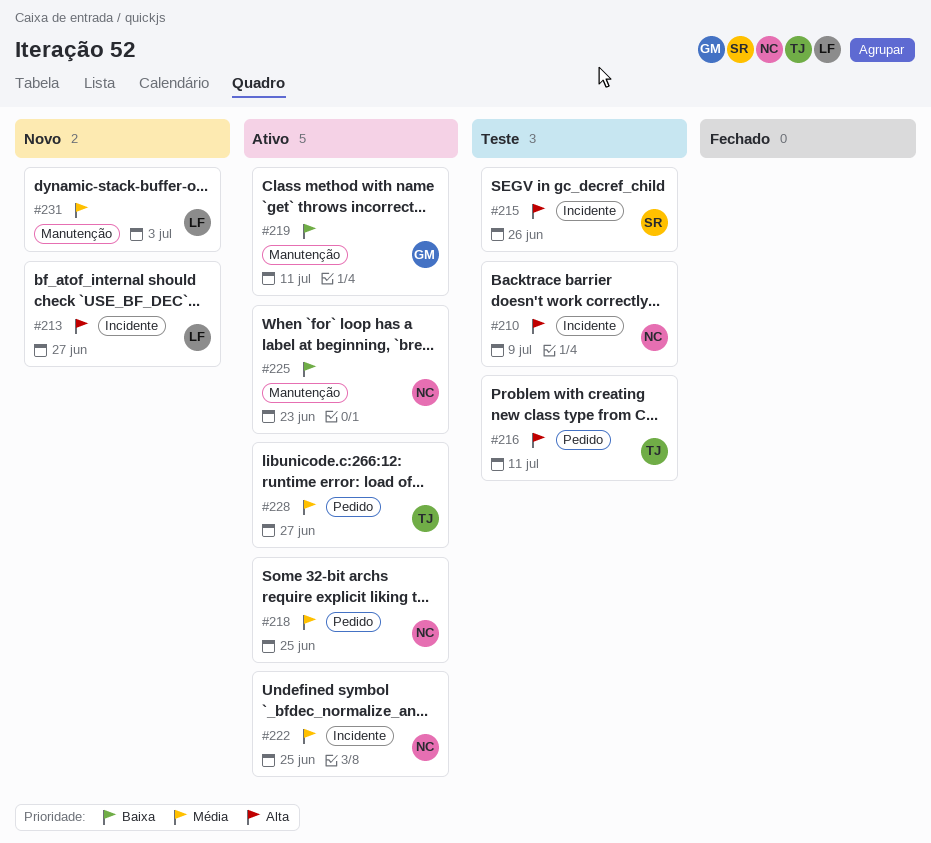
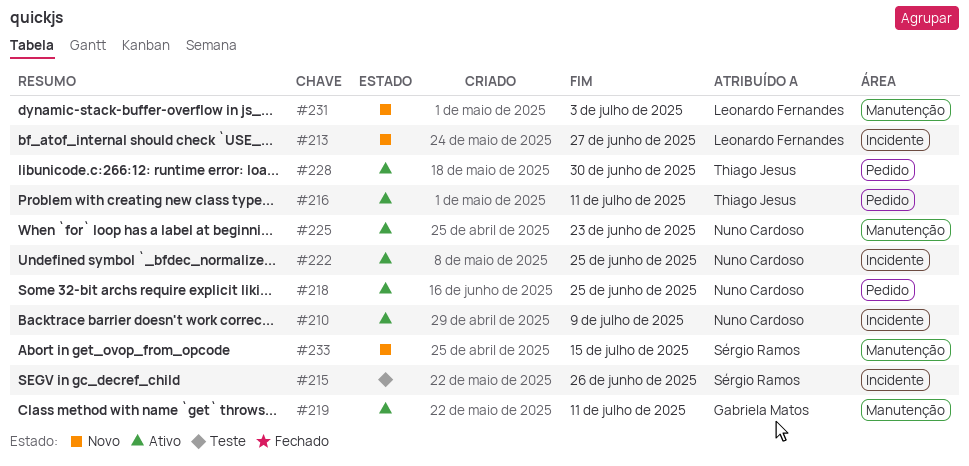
#210, status: Teste -> Ativo
#216, status: Teste -> Ativo
#228, due: Jun 27 -> Jun 30
#233: none -> present

